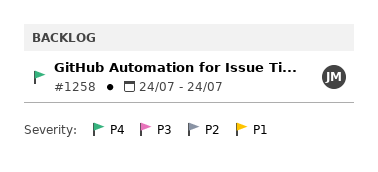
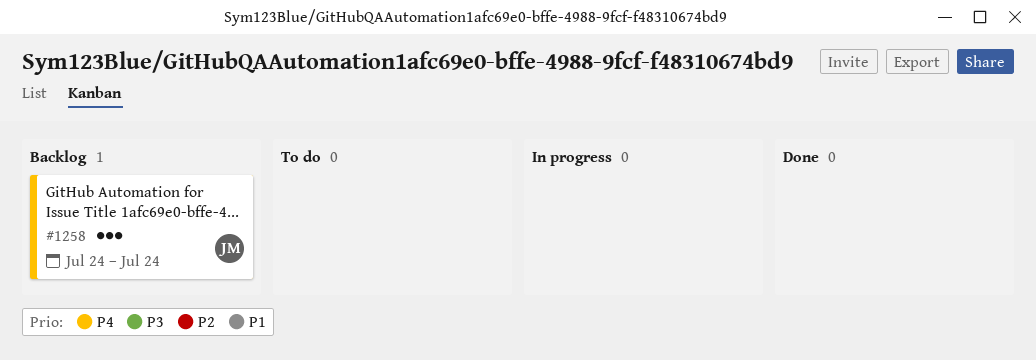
#1258, estimate: 1 -> 3

